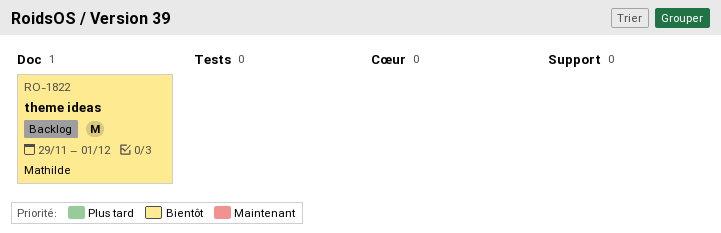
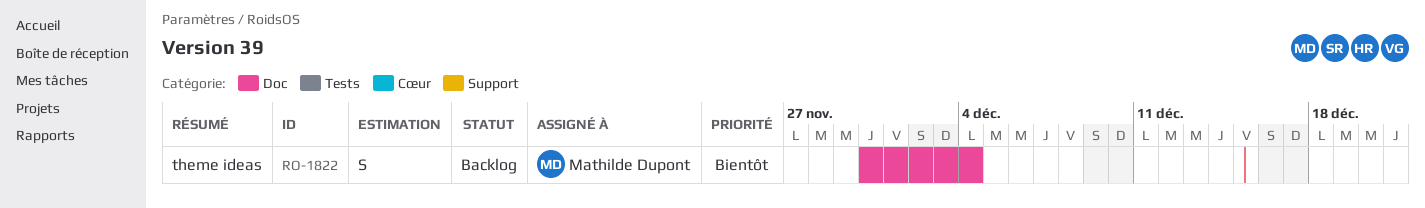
RO-1822, estimate: M -> S
RO-1822, start: Nov 29 -> Nov 30
RO-1822, due: Dec 1 -> Dec 4

